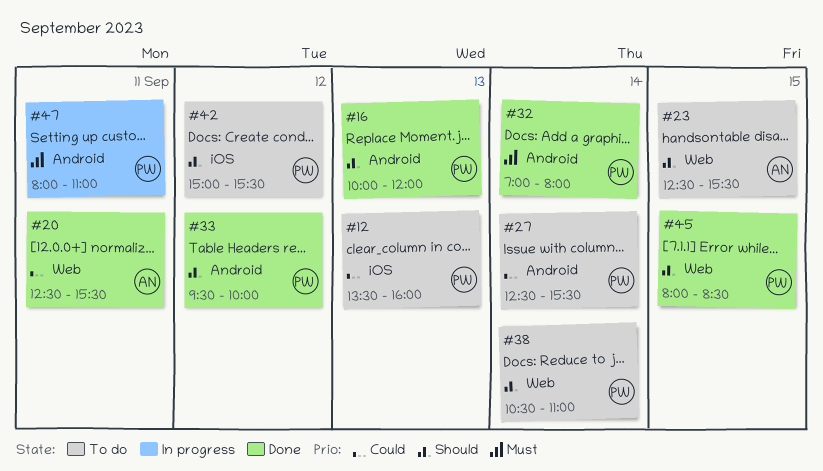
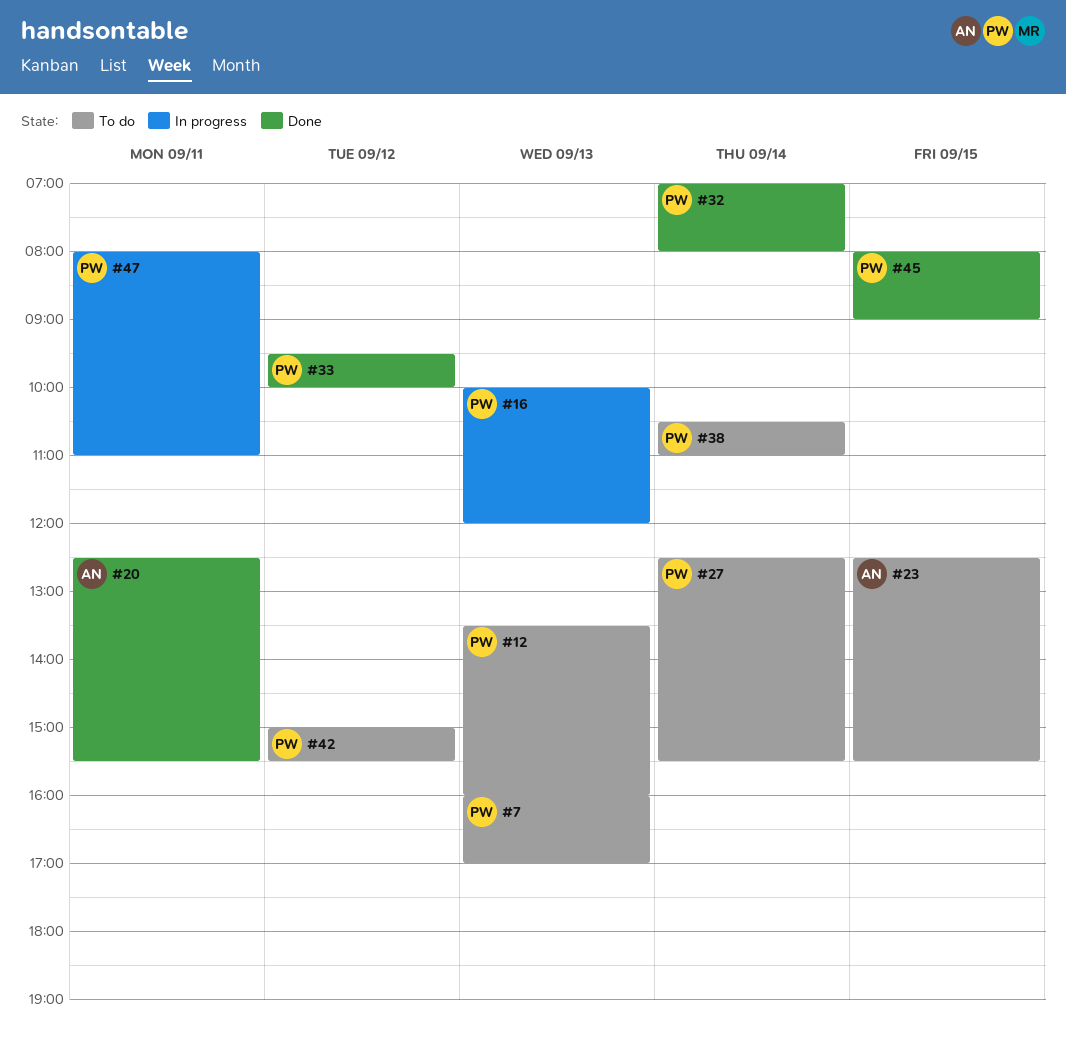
#7: none -> present
#16, status: Done -> In progress
#45, ends: 08:30 -> 09:00

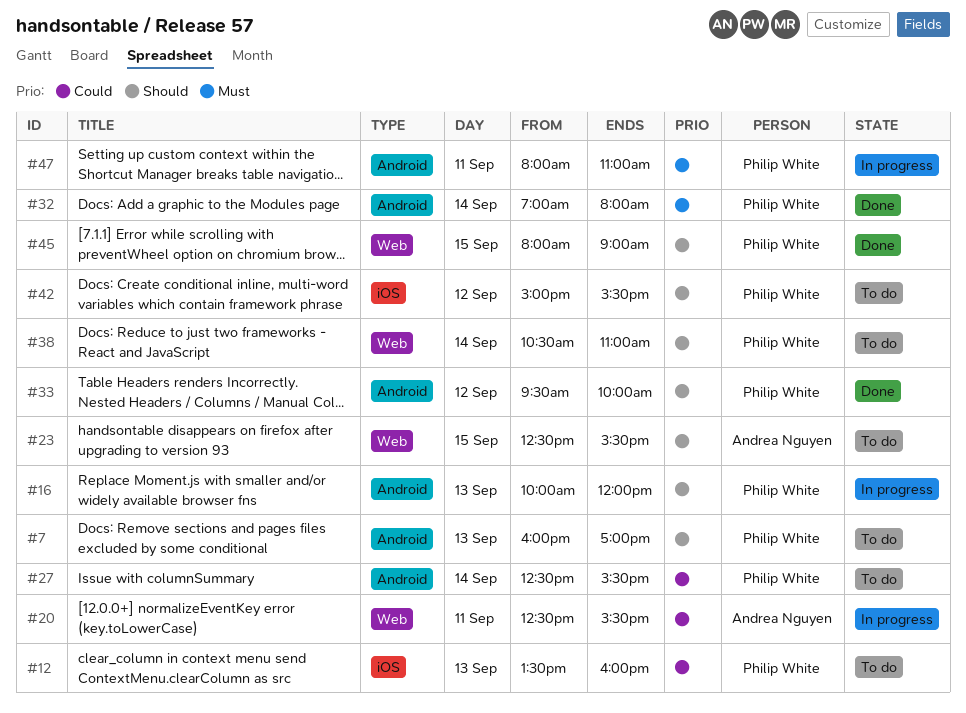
#20, status: Done -> In progress

